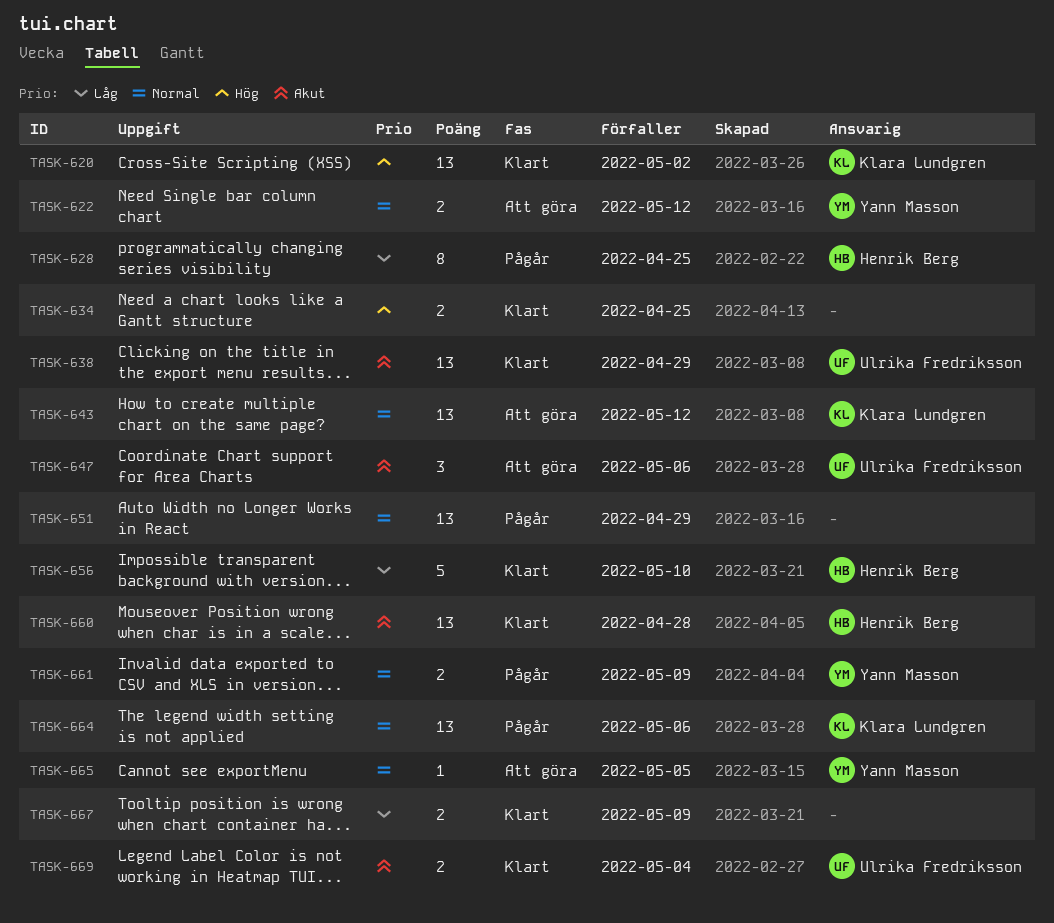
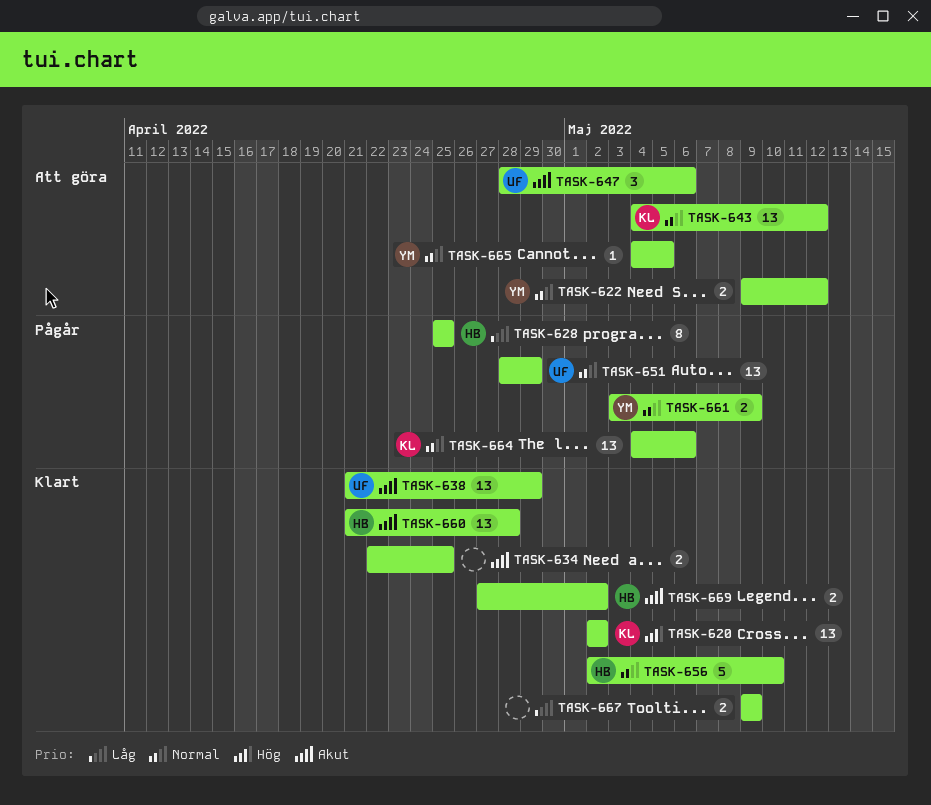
TASK-634, priority: Hög -> Akut
TASK-651, owner: none -> Ulrika Fredriksson
TASK-656, priority: Låg -> Normal
TASK-669, owner: Ulrika Fredriksson -> Henrik Berg
TASK-669, due: May 4 -> May 2

